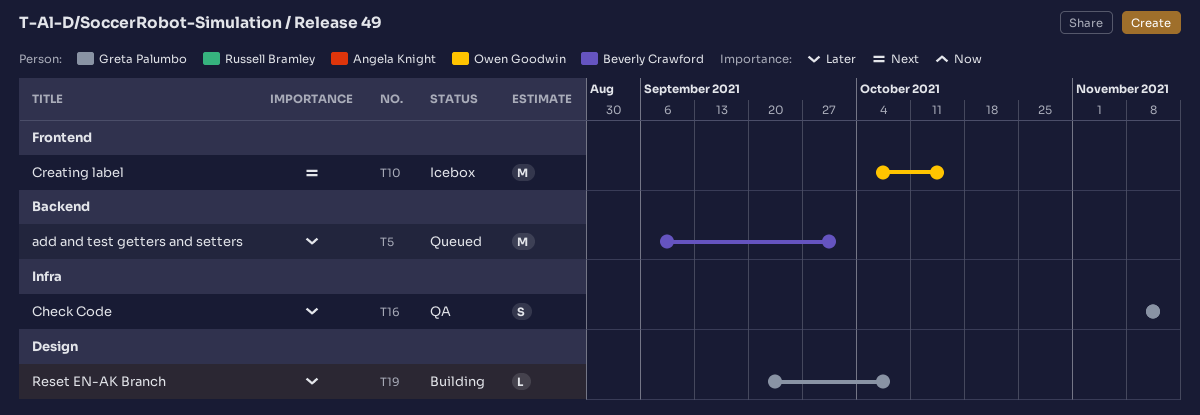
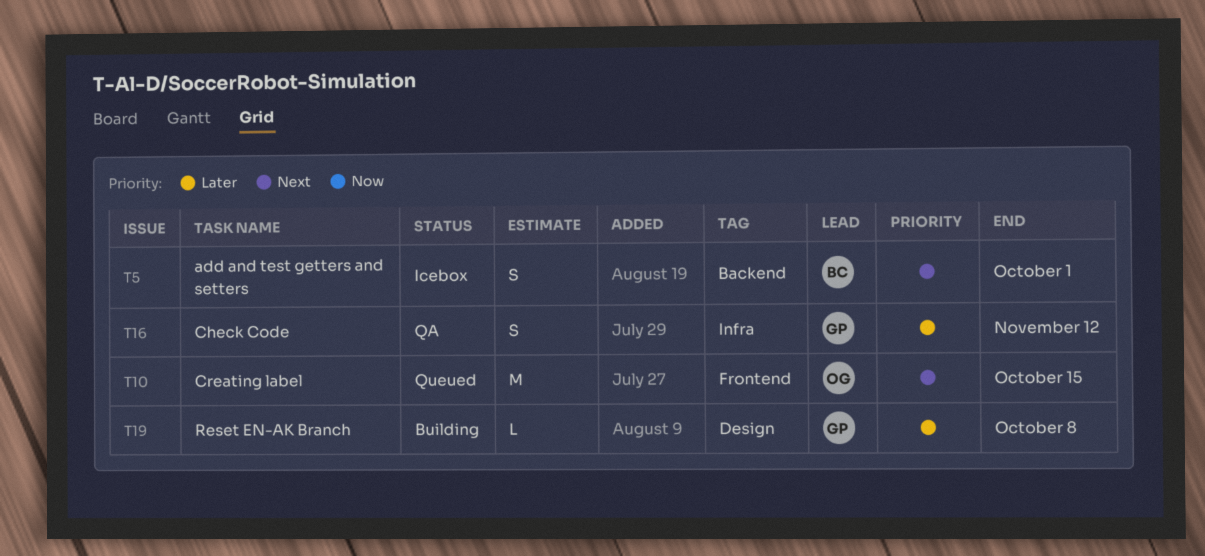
T5, status: Queued -> Icebox
T5, priority: Later -> Next
T5, estimate: M -> S
T10, status: Icebox -> Queued

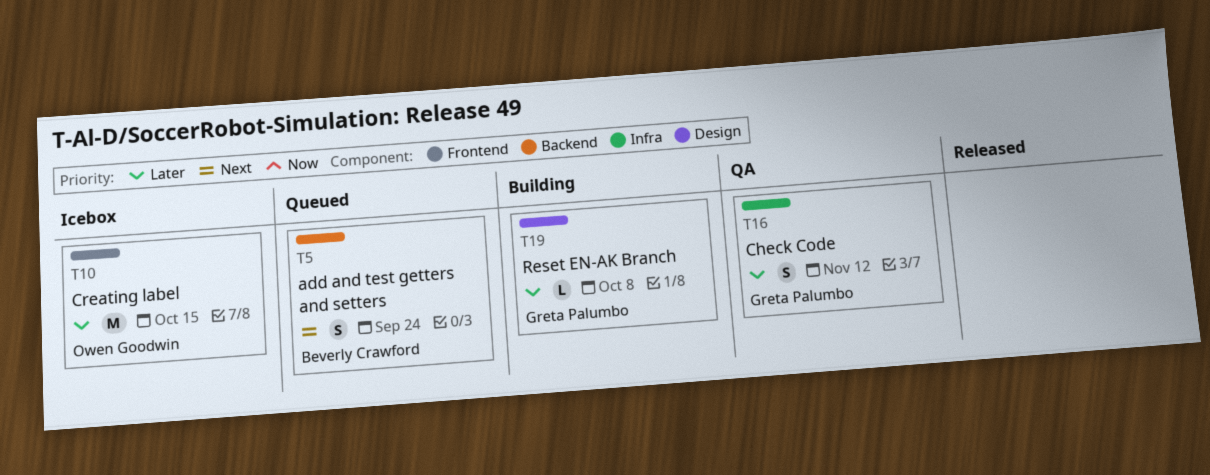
T5, status: Icebox -> Queued
T5, due: Oct 1 -> Sep 24
T10, status: Queued -> Icebox
T10, priority: Next -> Later

